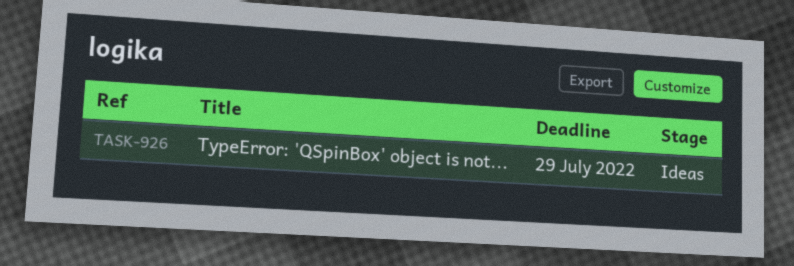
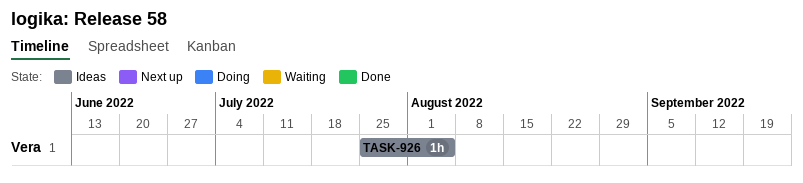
TASK-926, due: Jul 29 -> Aug 5

